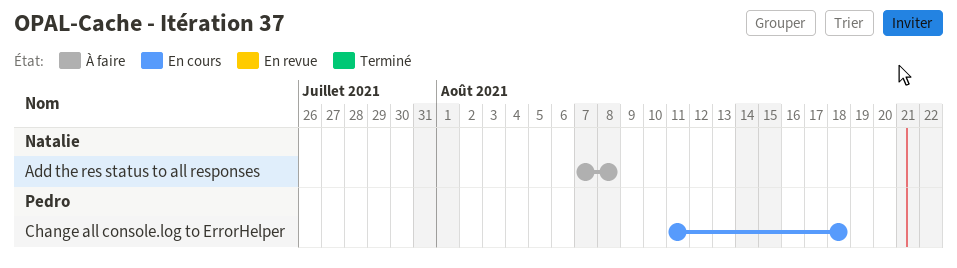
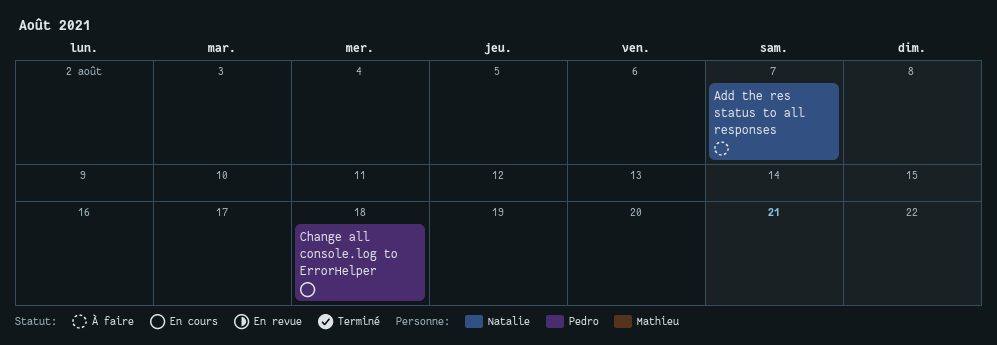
Add the res status to all responses, due: Aug 8 -> Aug 7

